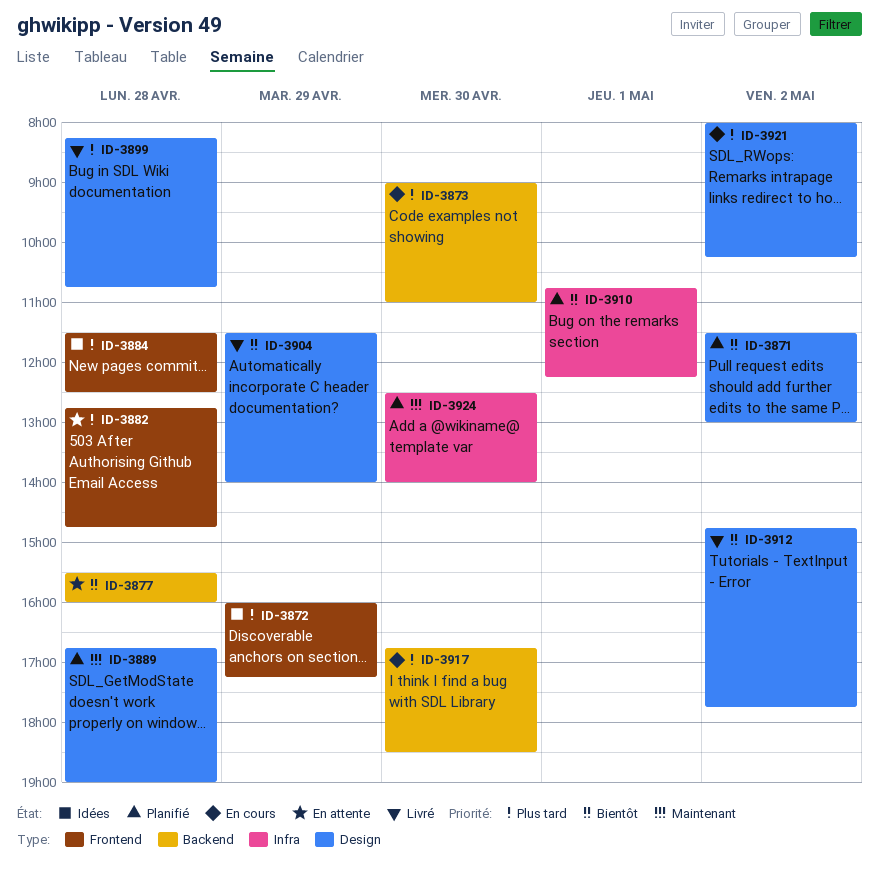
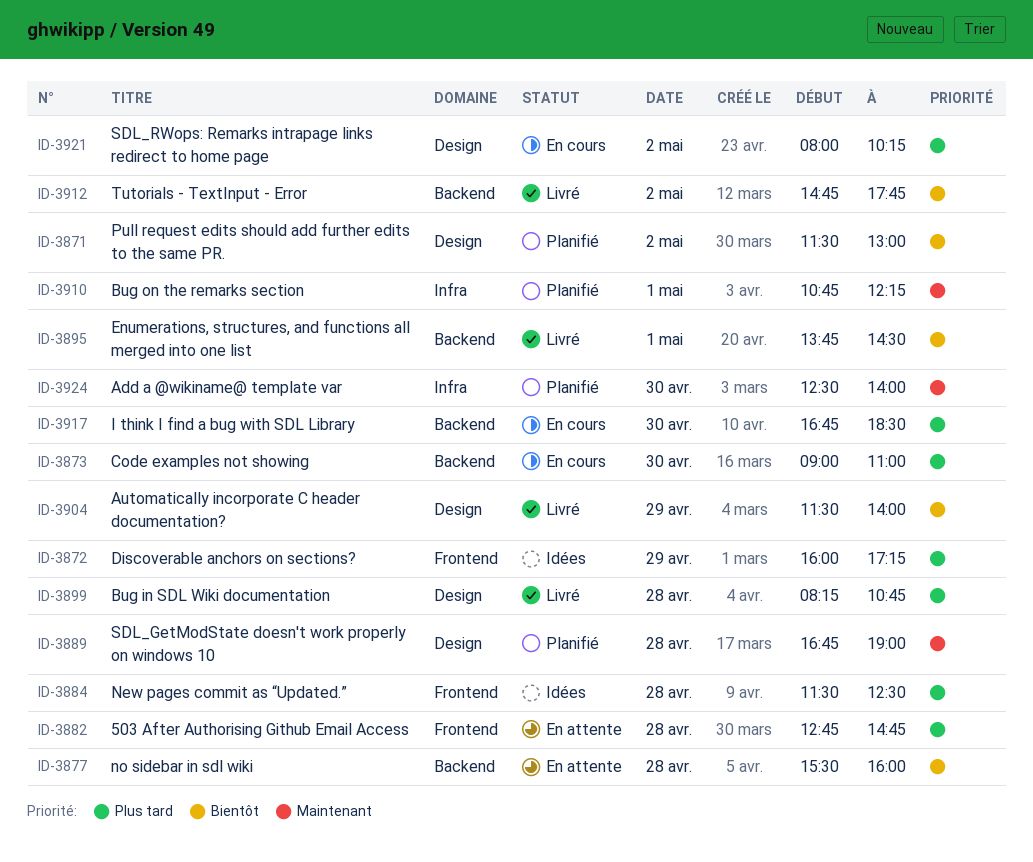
ID-3895: none -> present
ID-3910, priority: Bientôt -> Maintenant
ID-3912, label: Design -> Backend

